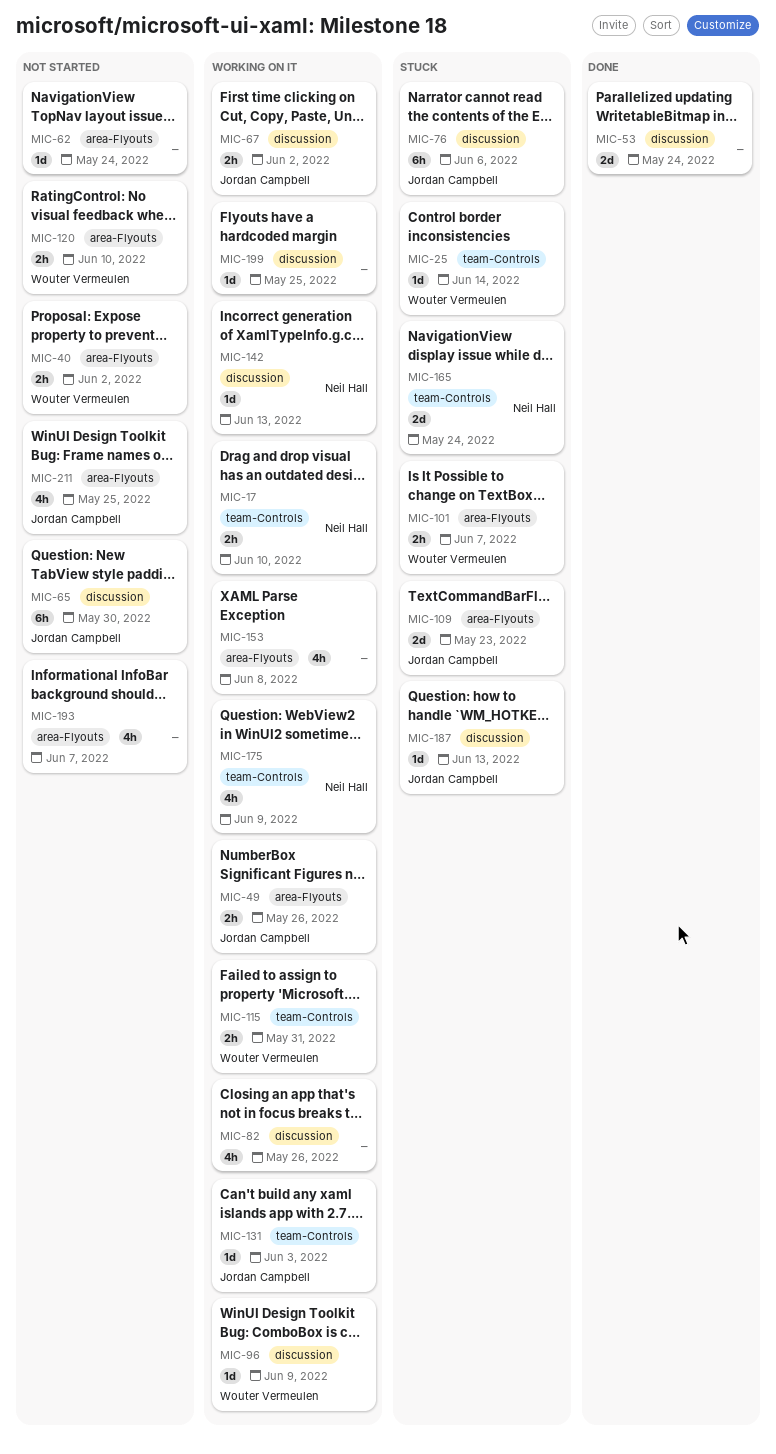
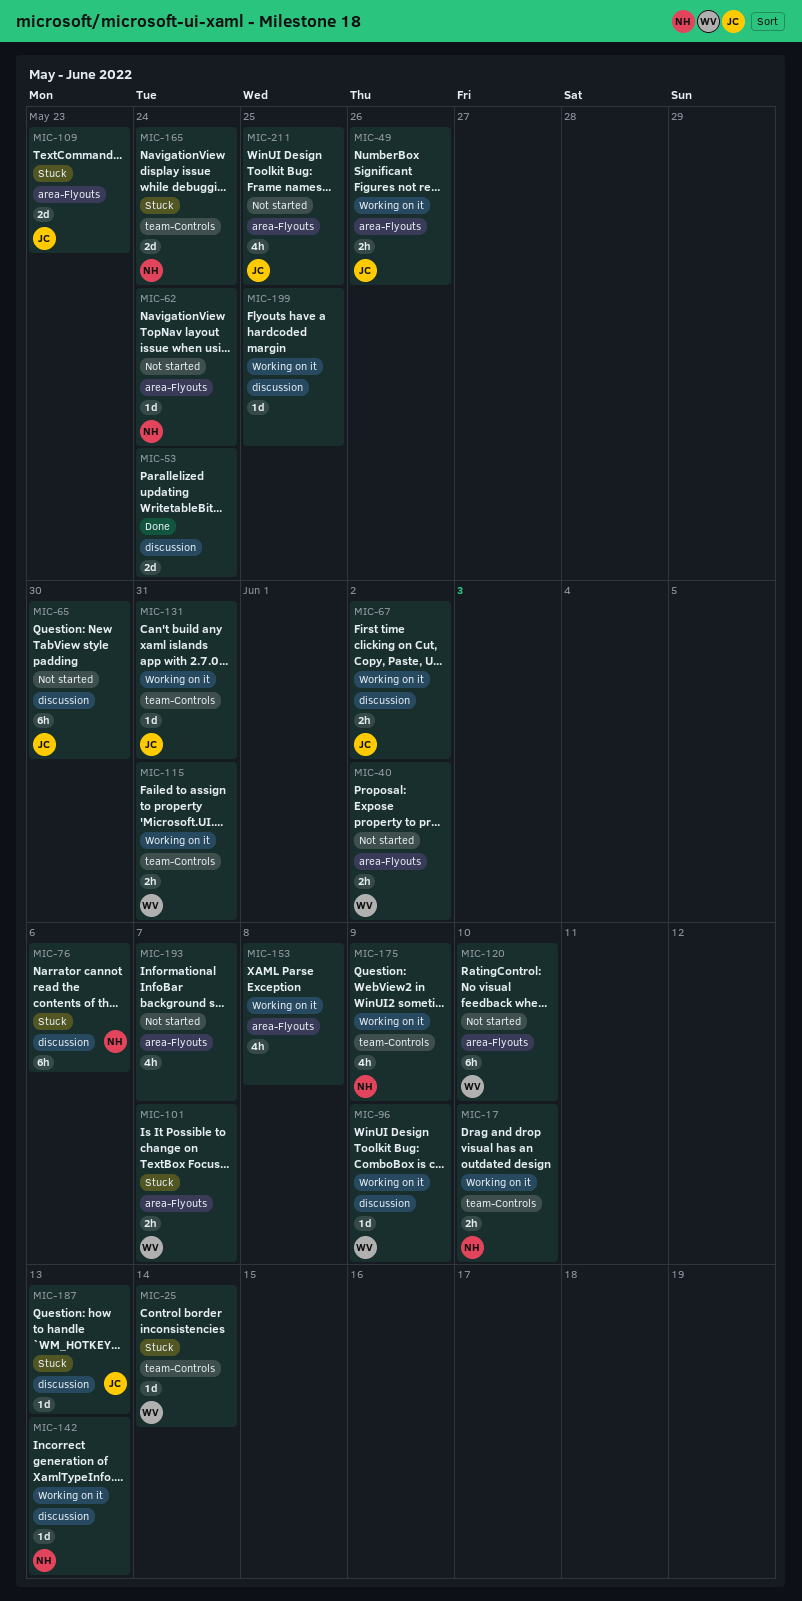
MIC-62, owner: none -> Neil Hall
MIC-76, owner: Jordan Campbell -> Neil Hall
MIC-82: present -> none
MIC-120, estimate: 2h -> 6h
MIC-131, due: Jun 3 -> May 31

